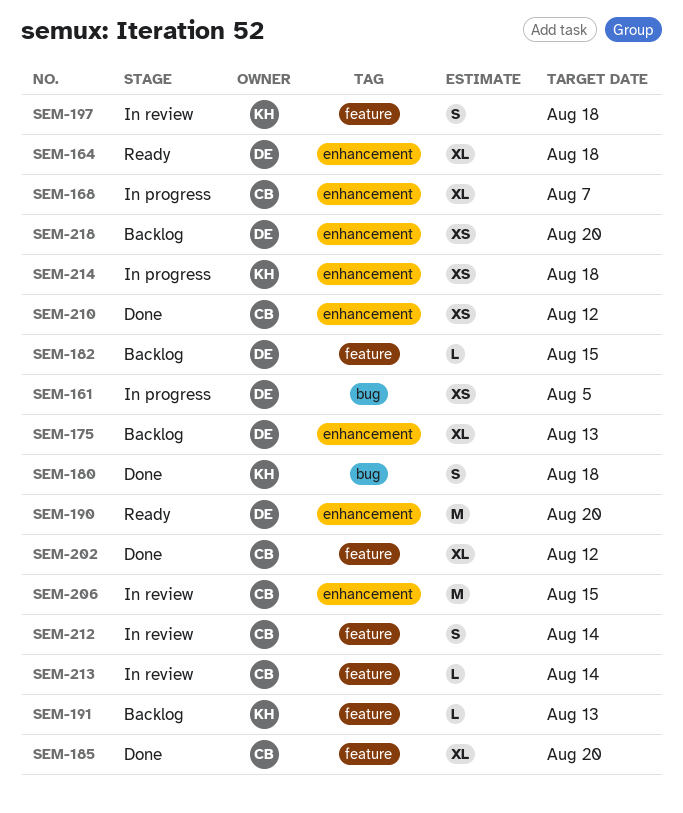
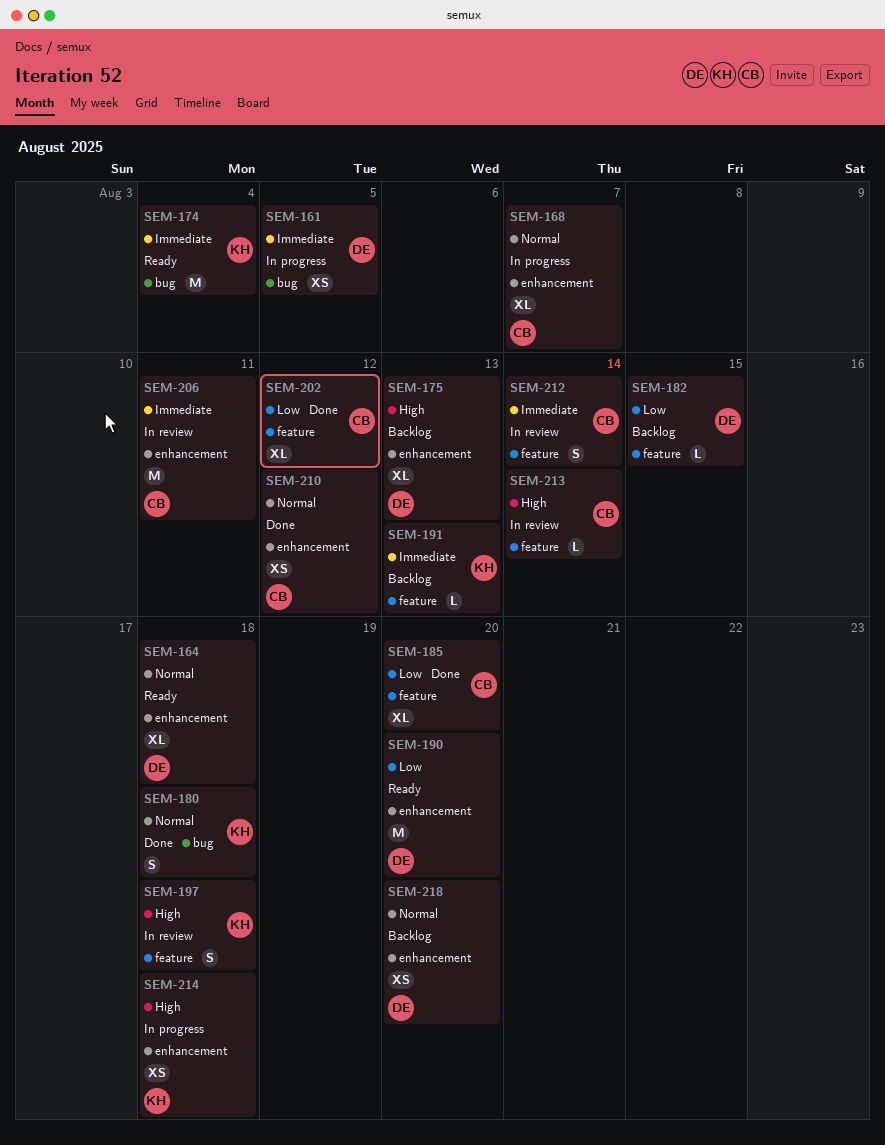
SEM-174: none -> present
SEM-206, due: Aug 15 -> Aug 11

